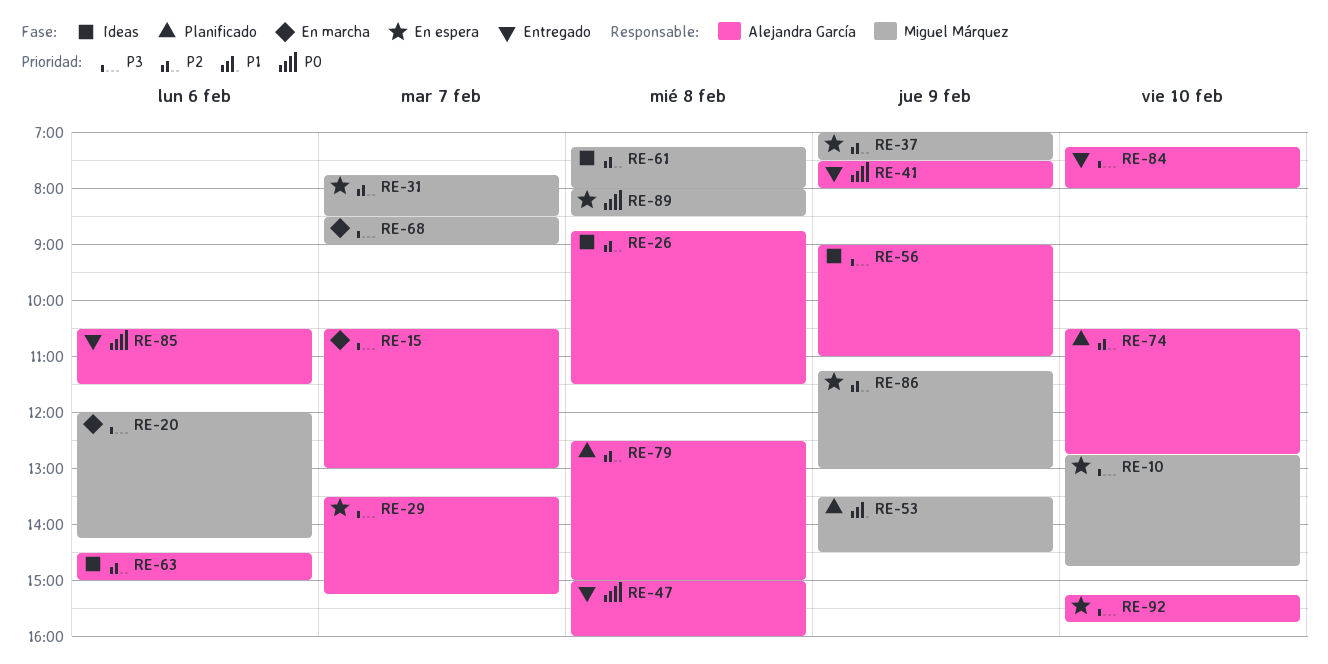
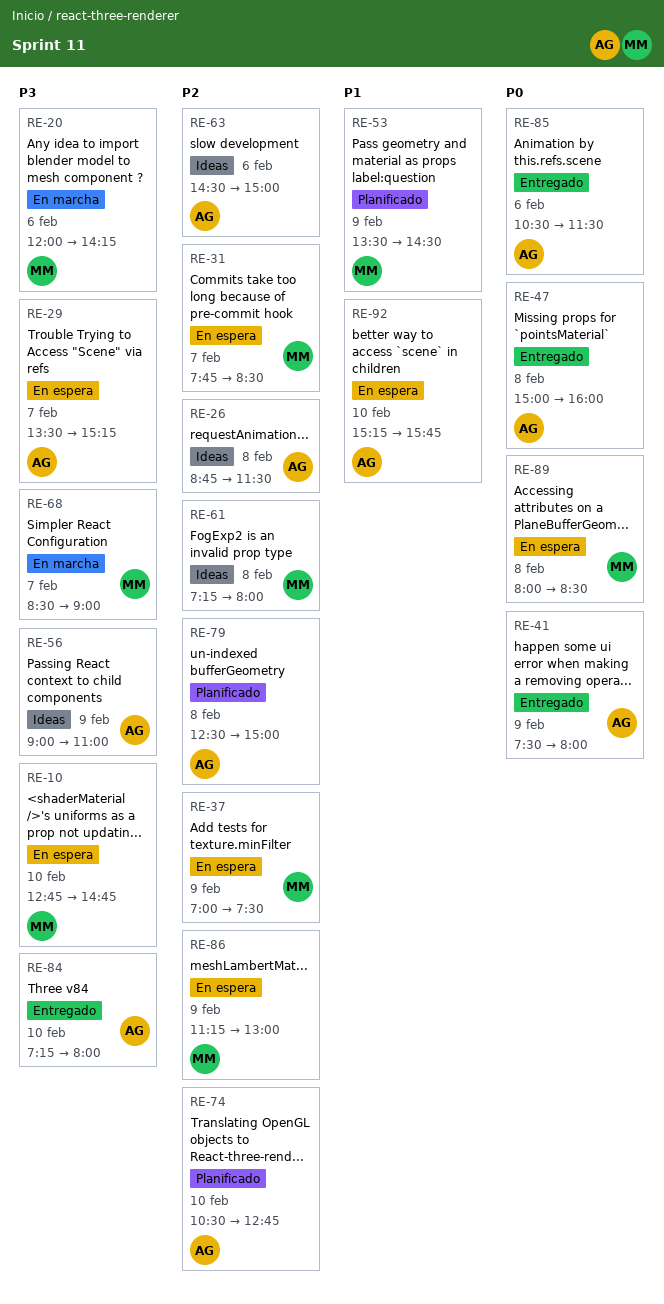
RE-15: present -> none
RE-92, priority: P3 -> P1

